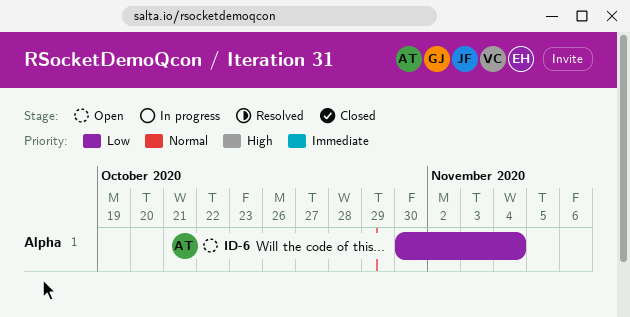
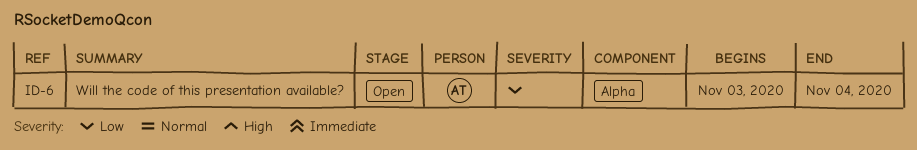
ID-6, start: Oct 30 -> Nov 3

